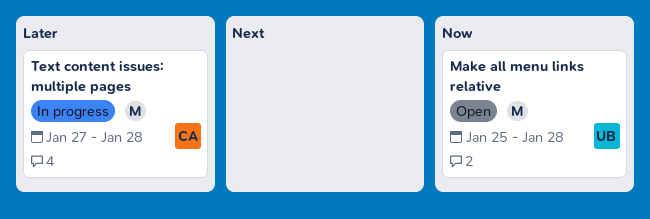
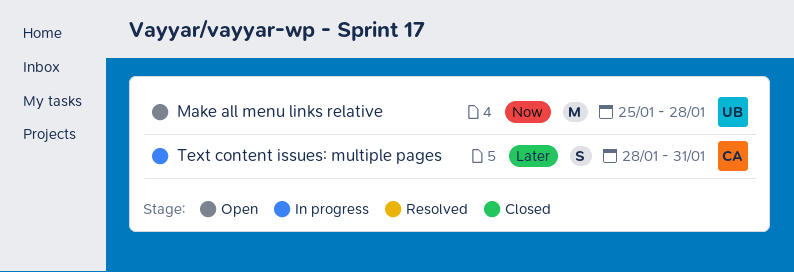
Text content issues: multiple pages, estimate: M -> S
Text content issues: multiple pages, start: Jan 27 -> Jan 28
Text content issues: multiple pages, due: Jan 28 -> Jan 31

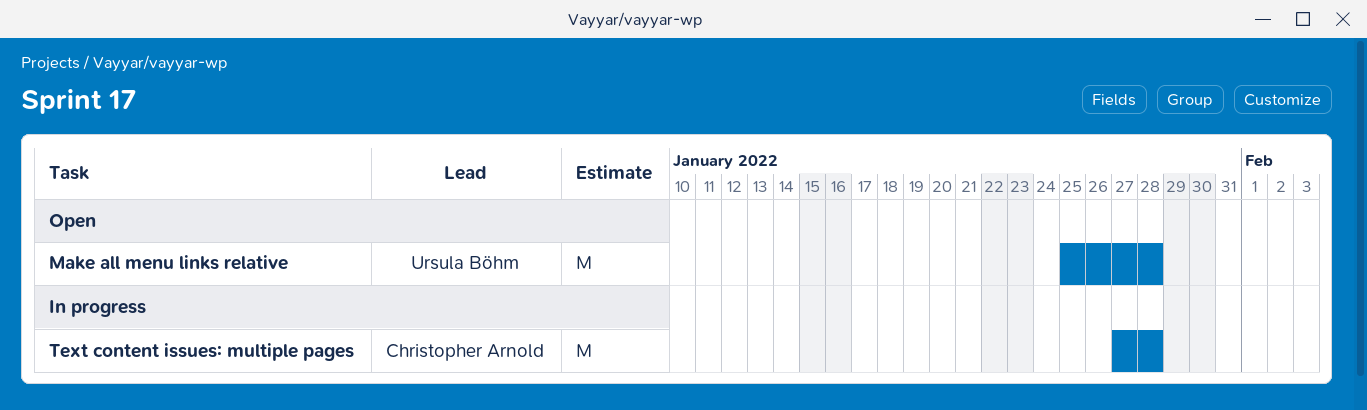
Text content issues: multiple pages, estimate: S -> M
Text content issues: multiple pages, start: Jan 28 -> Jan 27
Text content issues: multiple pages, due: Jan 31 -> Jan 28

